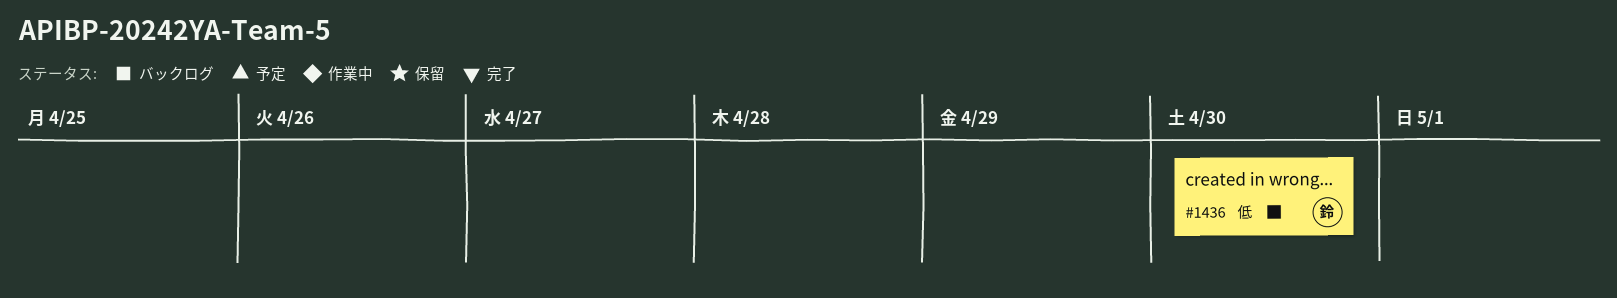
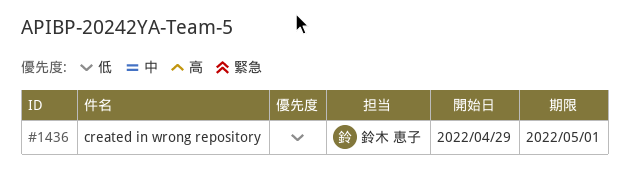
#1436, due: Apr 30 -> May 1

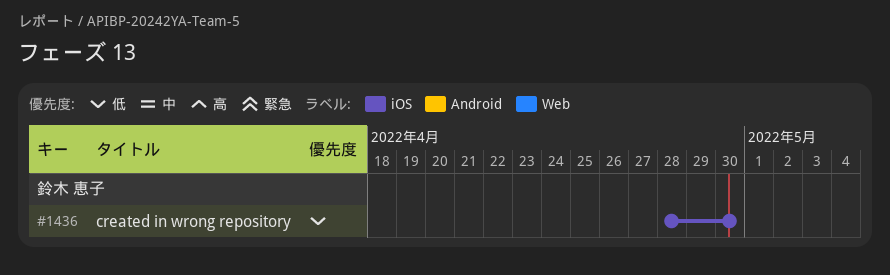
#1436, start: Apr 29 -> Apr 28
#1436, due: May 1 -> Apr 30

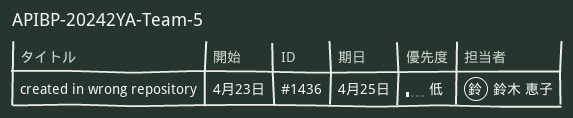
#1436, start: Apr 28 -> Apr 23
#1436, due: Apr 30 -> Apr 25

